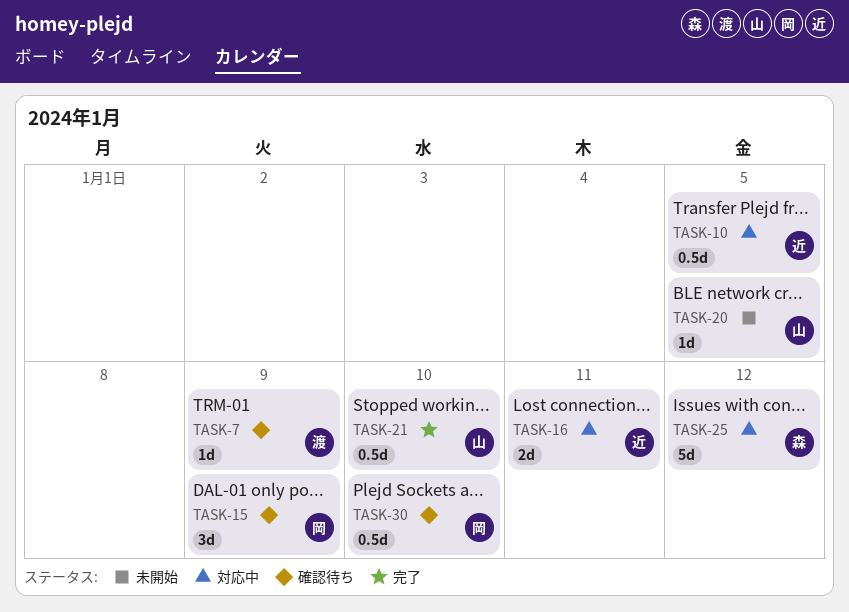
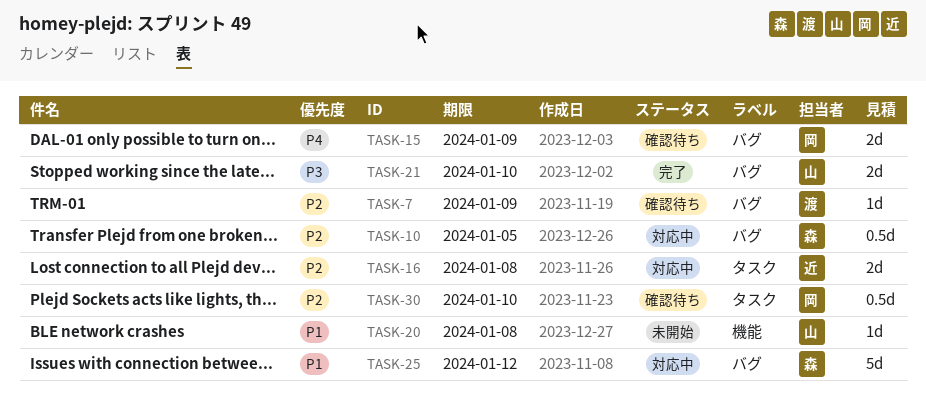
TASK-10, owner: 近 -> 森
TASK-15, estimate: 3d -> 2d
TASK-16, due: Jan 11 -> Jan 8
TASK-20, due: Jan 5 -> Jan 8
TASK-21, estimate: 0.5d -> 2d

